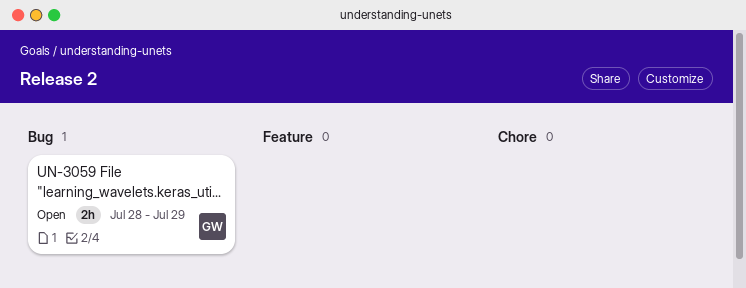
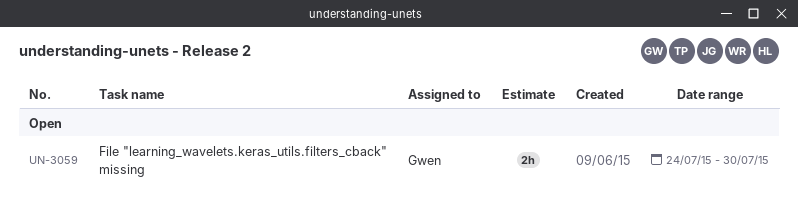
UN-3059, start: Jul 28 -> Jul 24
UN-3059, due: Jul 29 -> Jul 30

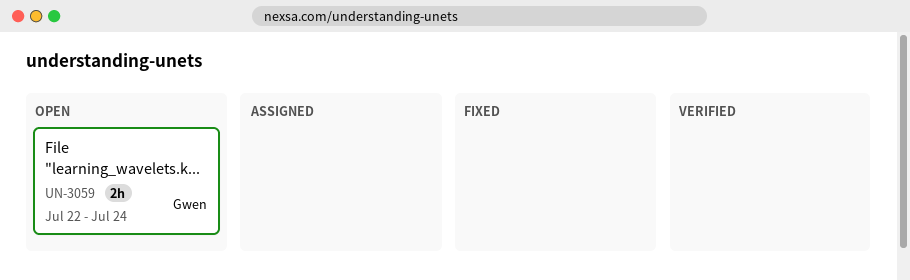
UN-3059, start: Jul 24 -> Jul 22
UN-3059, due: Jul 30 -> Jul 24

